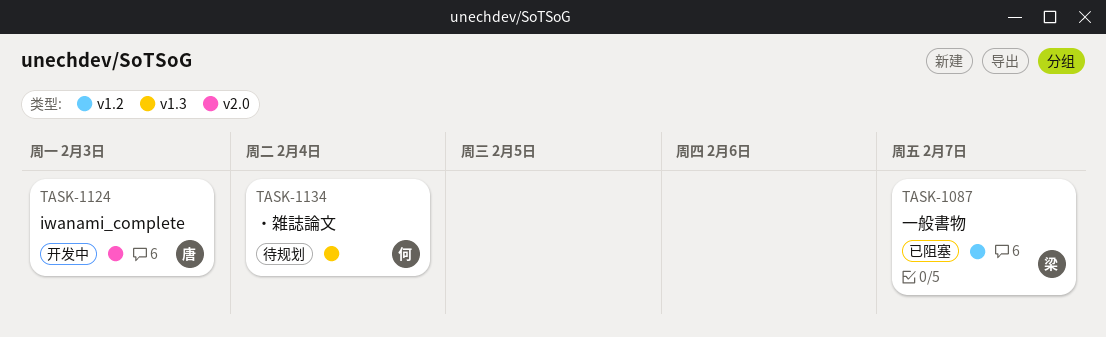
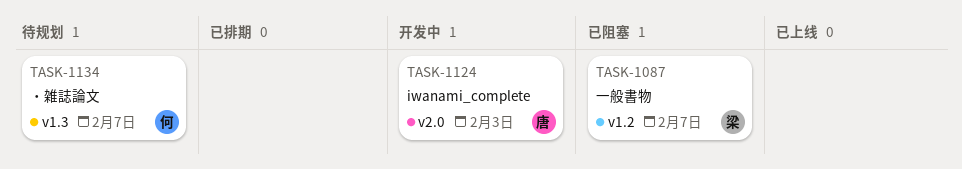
TASK-1134, due: Feb 4 -> Feb 7

